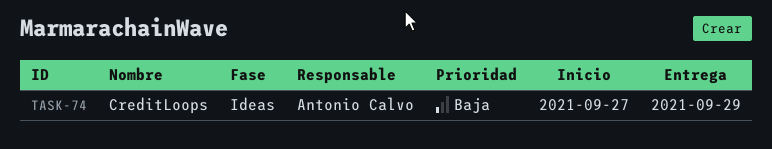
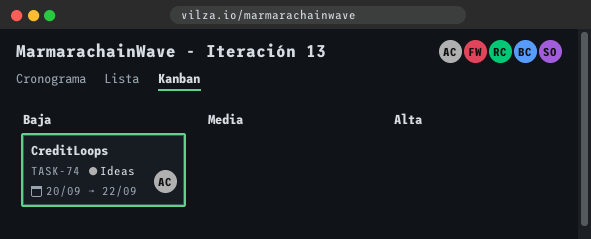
TASK-74, start: Sep 27 -> Sep 20
TASK-74, due: Sep 29 -> Sep 22

